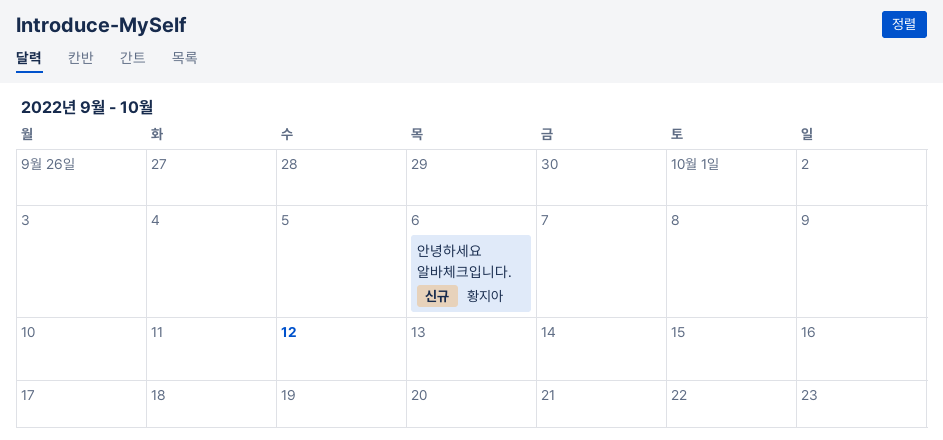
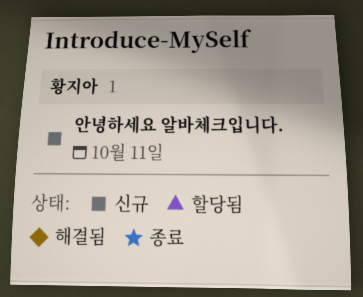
안녕하세요 알바체크입니다., due: Oct 6 -> Oct 11

